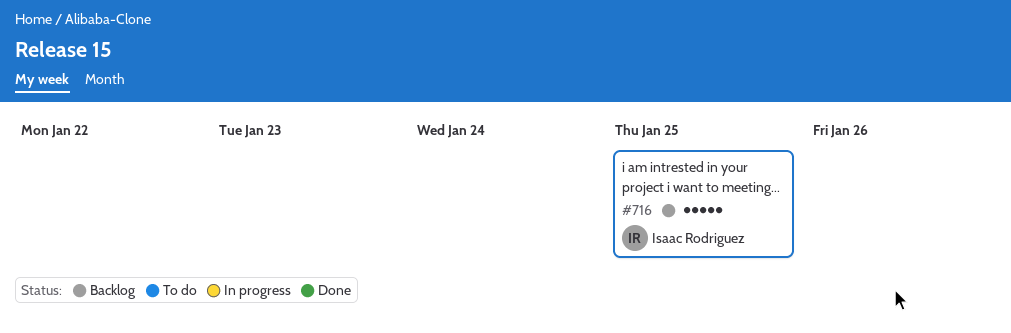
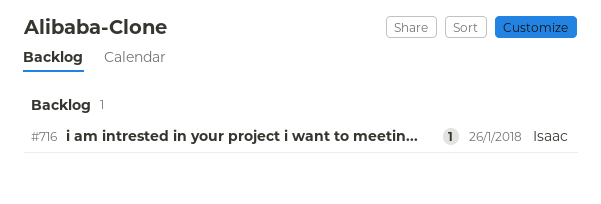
#716, estimate: 5 -> 1
#716, due: Jan 25 -> Jan 26

